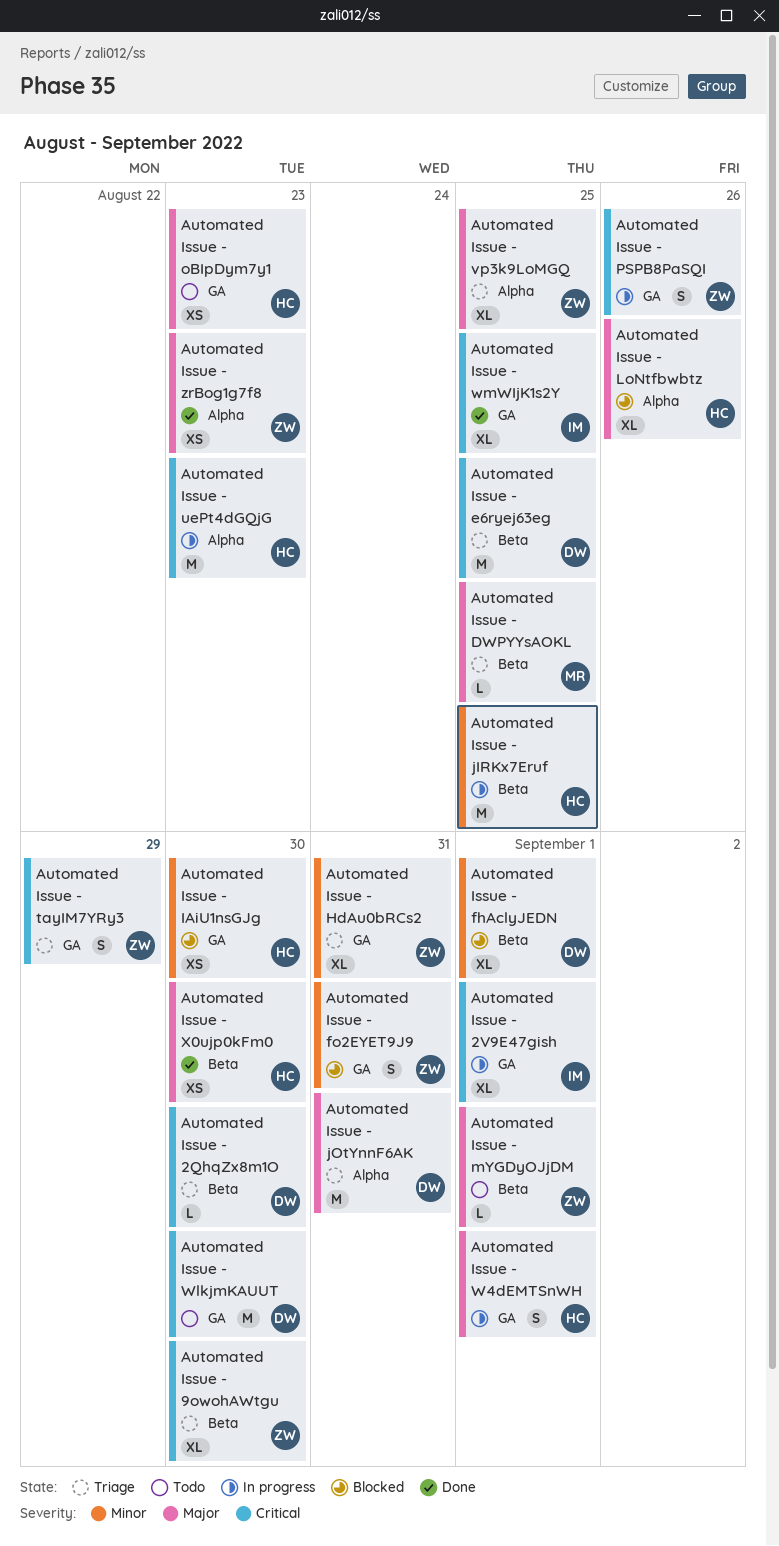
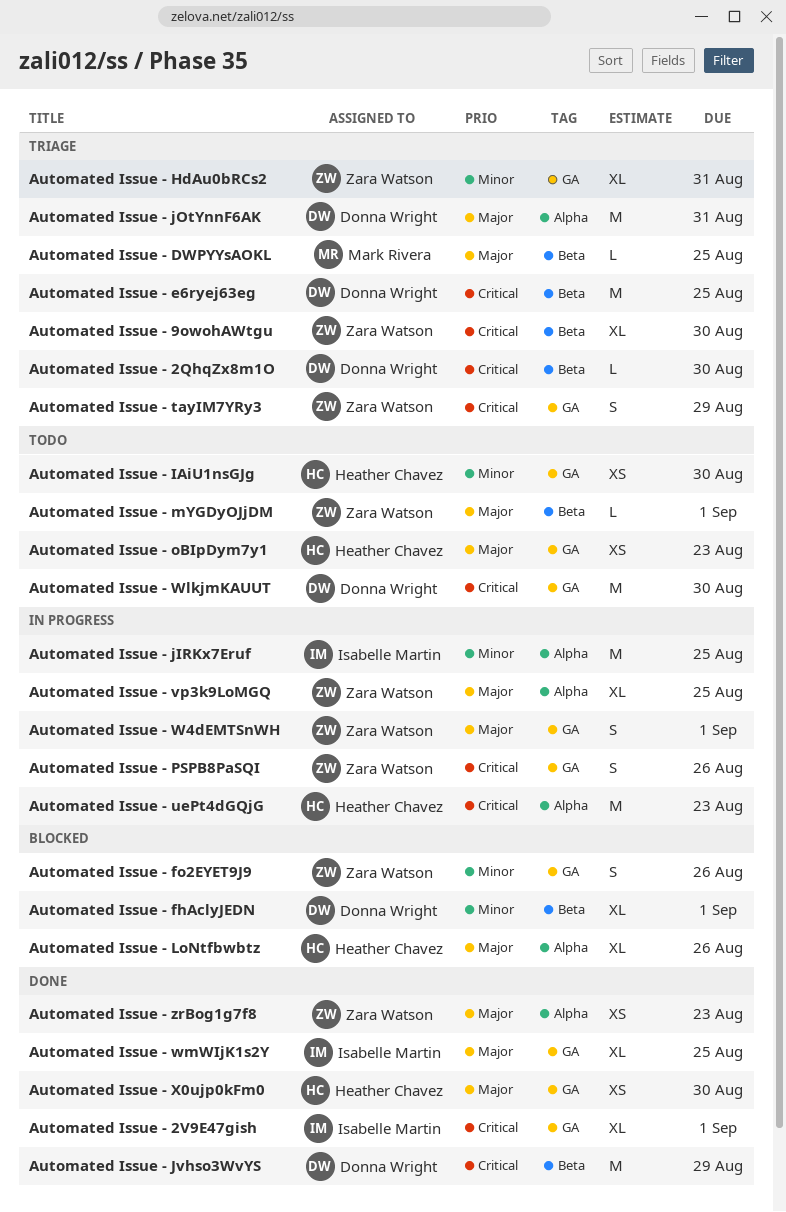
Automated Issue - 2V9E47gish, status: In progress -> Done
Automated Issue - fo2EYET9J9, due: Aug 31 -> Aug 26
Automated Issue - IAiU1nsGJg, status: Blocked -> Todo
Automated Issue - jIRKx7Eruf, owner: Heather Chavez -> Isabelle Martin
Automated Issue - jIRKx7Eruf, label: Beta -> Alpha
Automated Issue - Jvhso3WvYS: none -> present
Automated Issue - vp3k9LoMGQ, status: Triage -> In progress
Automated Issue - W4dEMTSnWH, owner: Heather Chavez -> Zara Watson
Automated Issue - wmWIjK1s2Y, priority: Critical -> Major
Automated Issue - X0ujp0kFm0, label: Beta -> GA

